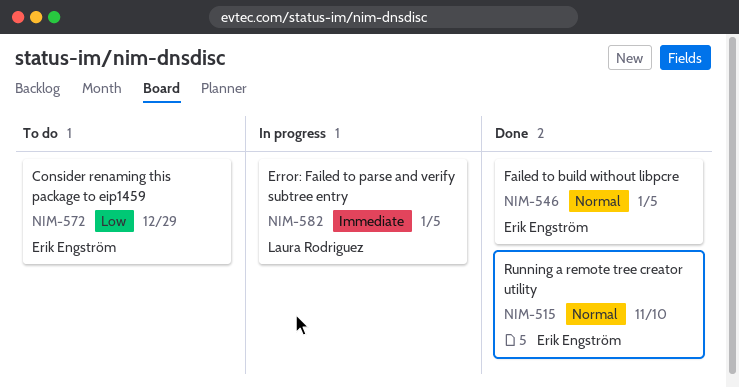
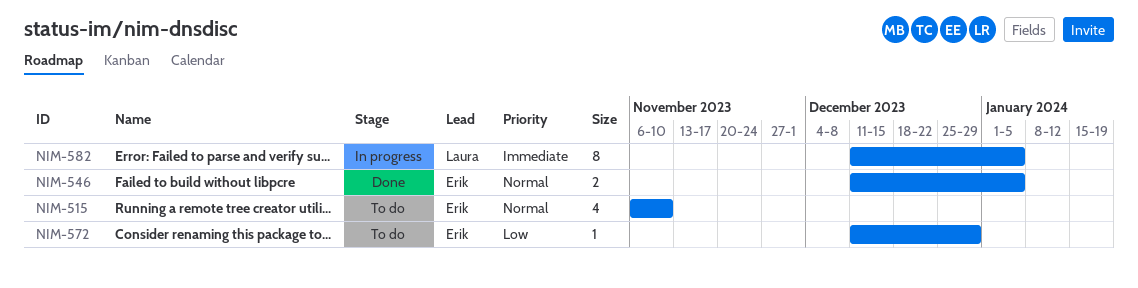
NIM-515, status: Done -> To do

